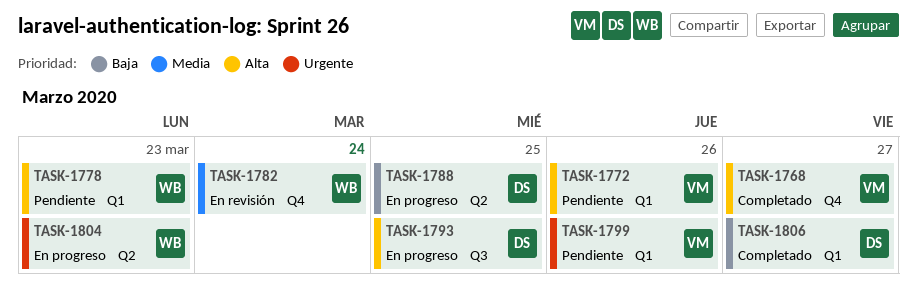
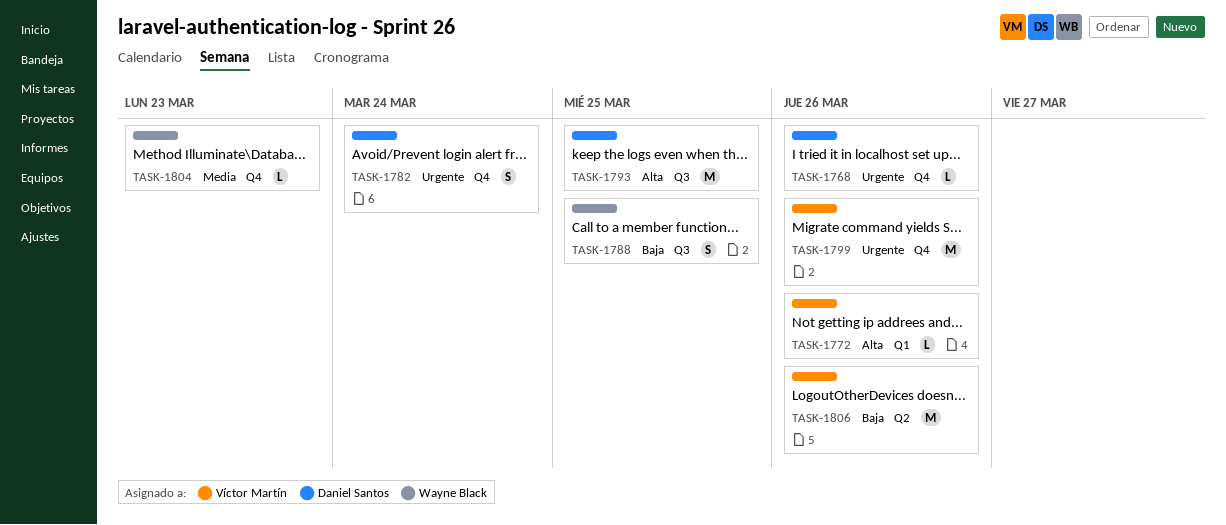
TASK-1768, owner: Víctor Martín -> Daniel Santos
TASK-1768, priority: Alta -> Urgente
TASK-1768, due: Mar 27 -> Mar 26
TASK-1778: present -> none
TASK-1782, owner: Wayne Black -> Daniel Santos
TASK-1782, priority: Media -> Urgente
TASK-1788, owner: Daniel Santos -> Wayne Black
TASK-1788, label: Q2 -> Q3
TASK-1799, label: Q1 -> Q4
TASK-1804, priority: Urgente -> Media
TASK-1804, label: Q2 -> Q4
TASK-1806, owner: Daniel Santos -> Víctor Martín
TASK-1806, label: Q1 -> Q2
TASK-1806, due: Mar 27 -> Mar 26

